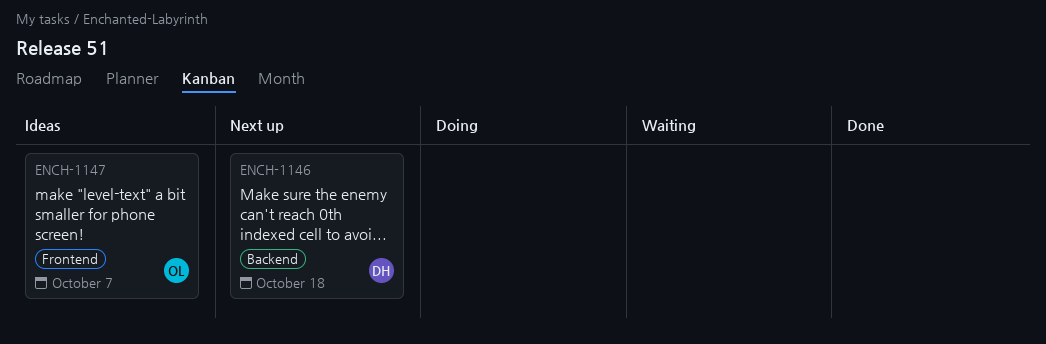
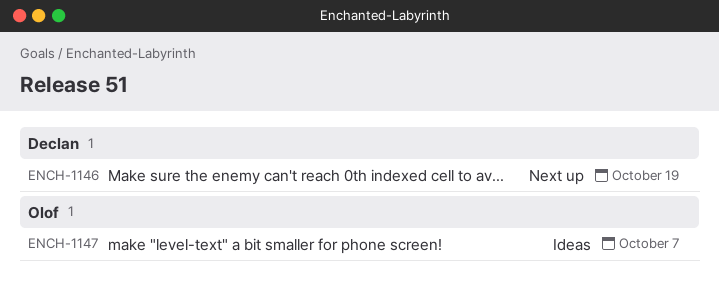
ENCH-1146, due: Oct 18 -> Oct 19

